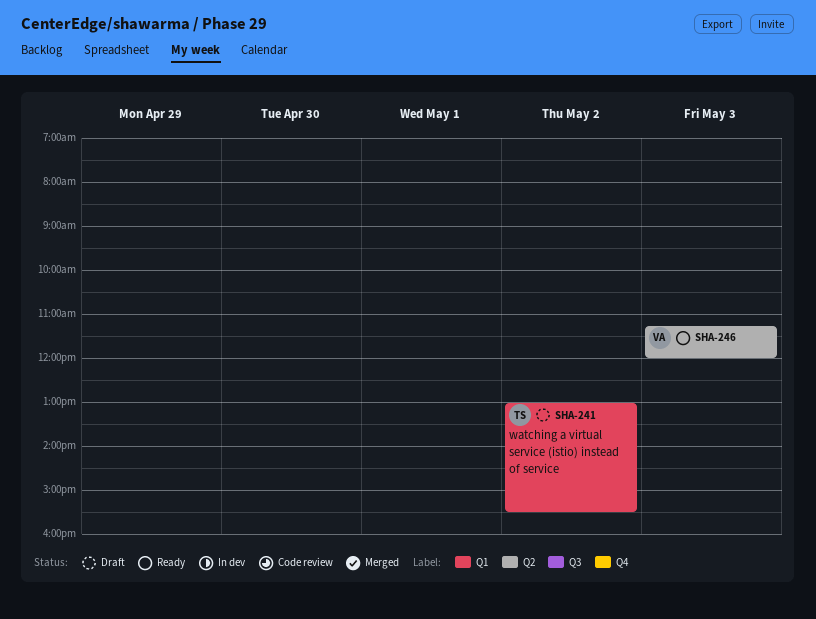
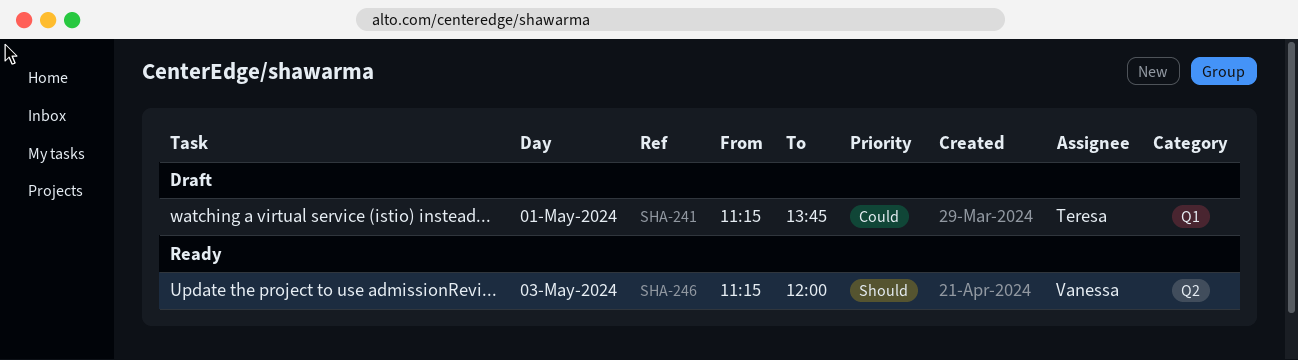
SHA-241, day: May 2 -> May 1
SHA-241, begins: 13:00 -> 11:15
SHA-241, ends: 15:30 -> 13:45

